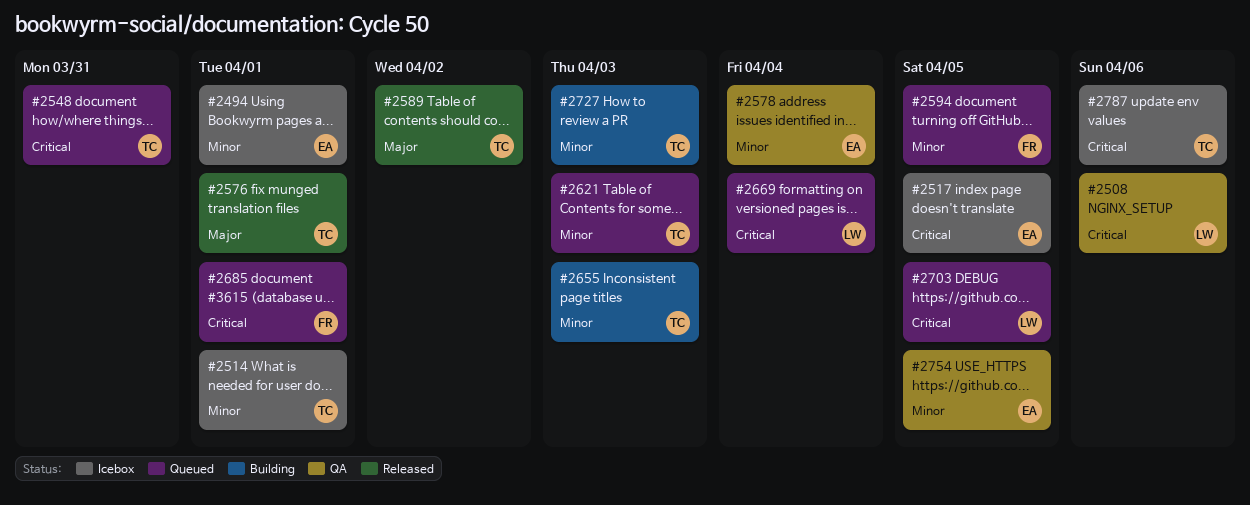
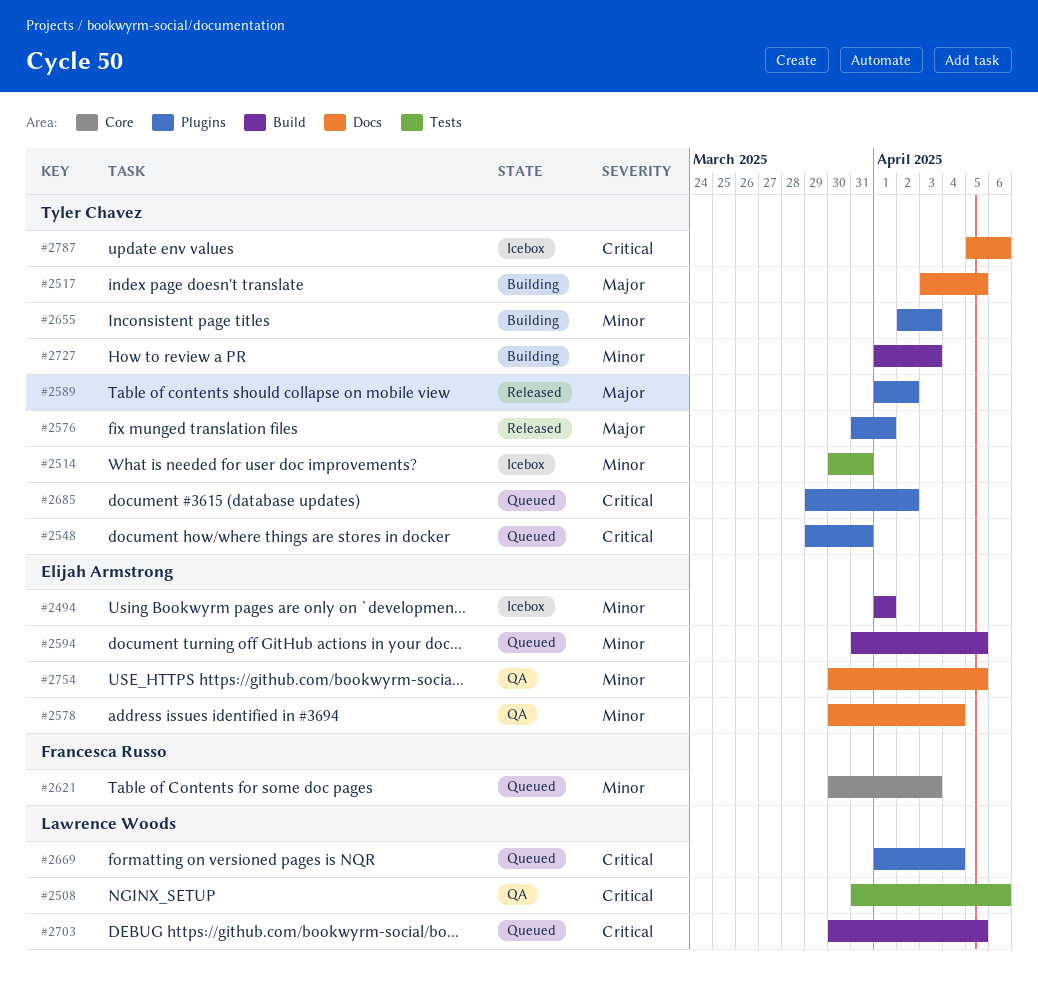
#2514, due: Apr 1 -> Mar 31
#2517, status: Icebox -> Building
#2517, owner: Elijah Armstrong -> Tyler Chavez
#2517, priority: Critical -> Major
#2594, owner: Francesca Russo -> Elijah Armstrong
#2621, owner: Tyler Chavez -> Francesca Russo
#2685, owner: Francesca Russo -> Tyler Chavez
#2685, due: Apr 1 -> Apr 2

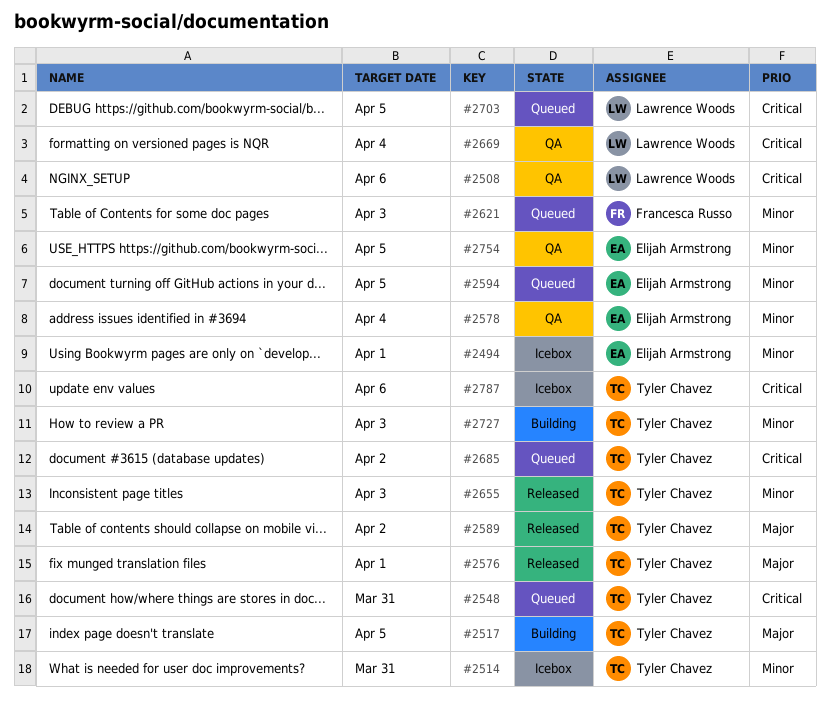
#2655, status: Building -> Released
#2669, status: Queued -> QA

